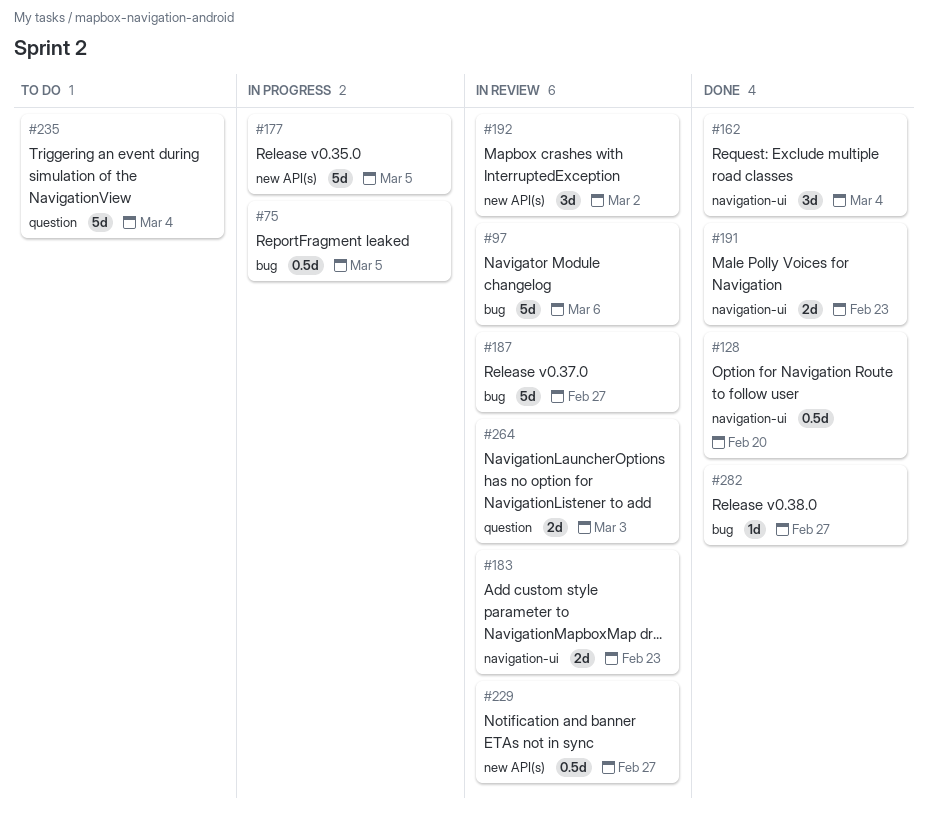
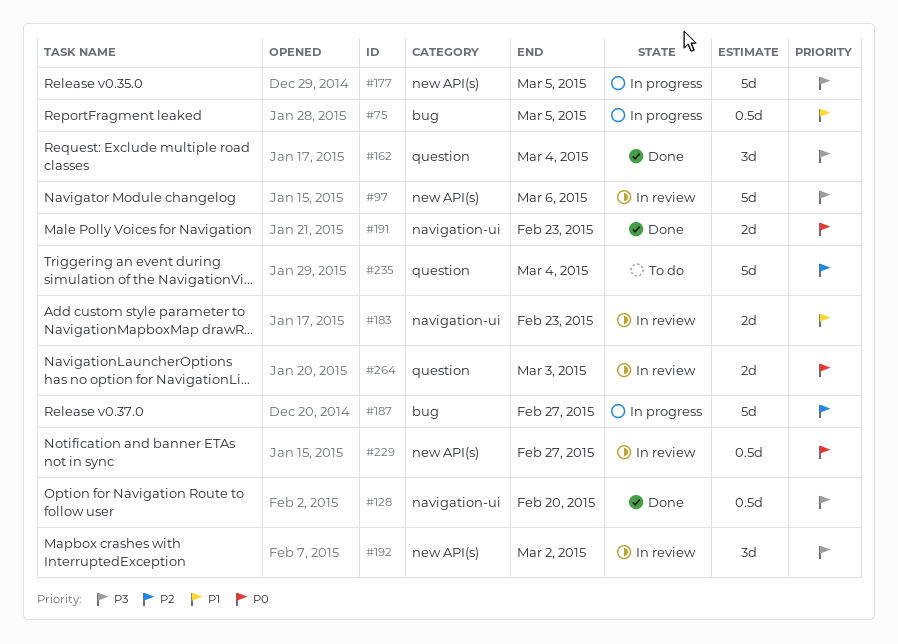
#97, label: bug -> new API(s)
#162, label: navigation-ui -> question
#187, status: In review -> In progress
#282: present -> none

